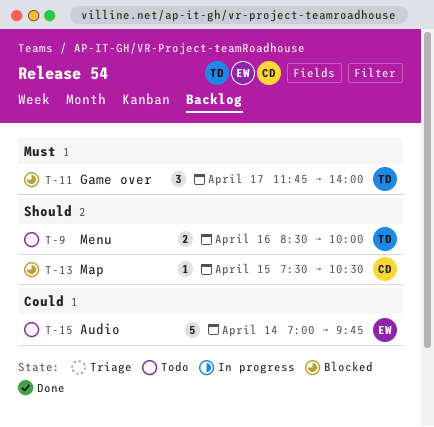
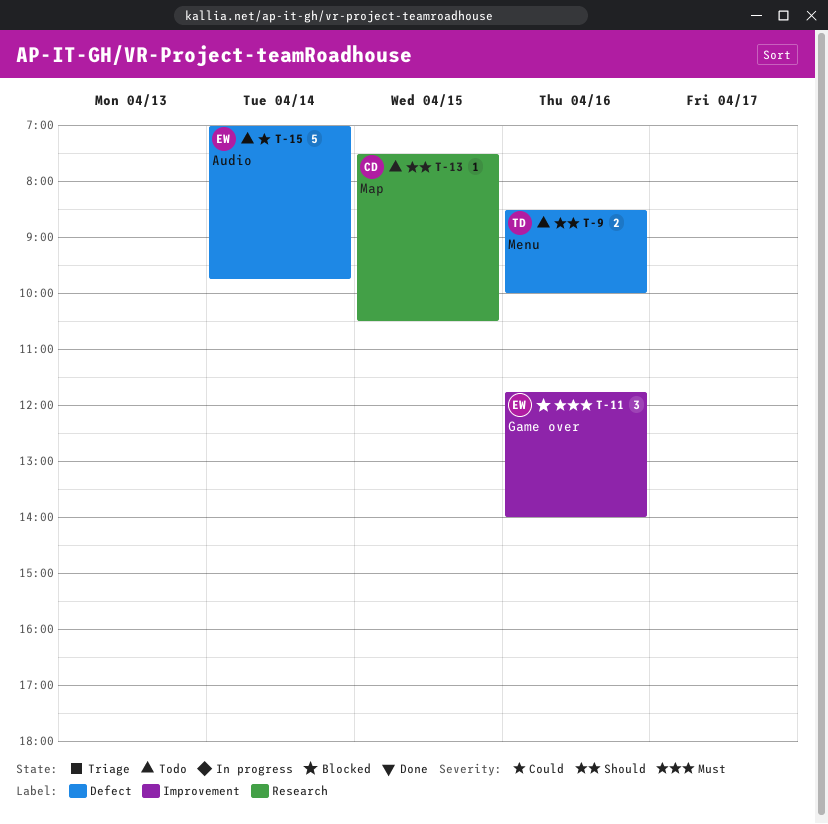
T-11, owner: TD -> EW
T-11, day: Apr 17 -> Apr 16
T-13, status: Blocked -> Todo

